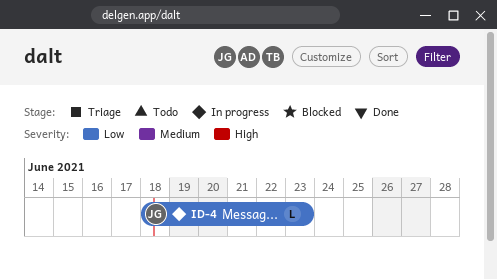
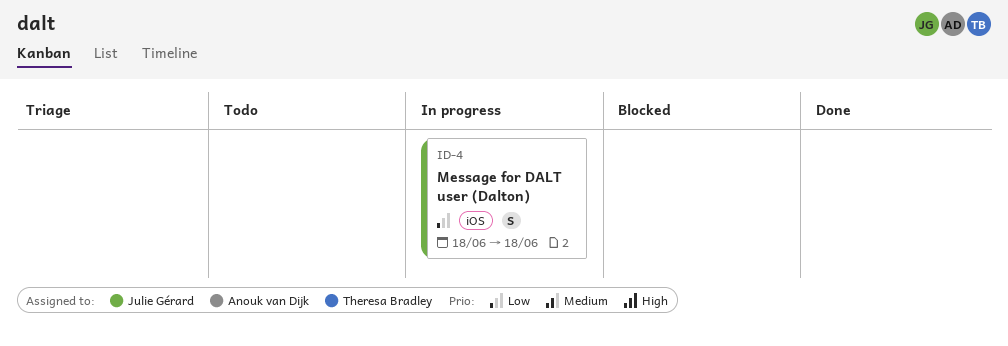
ID-4, estimate: L -> S
ID-4, due: Jun 23 -> Jun 18

